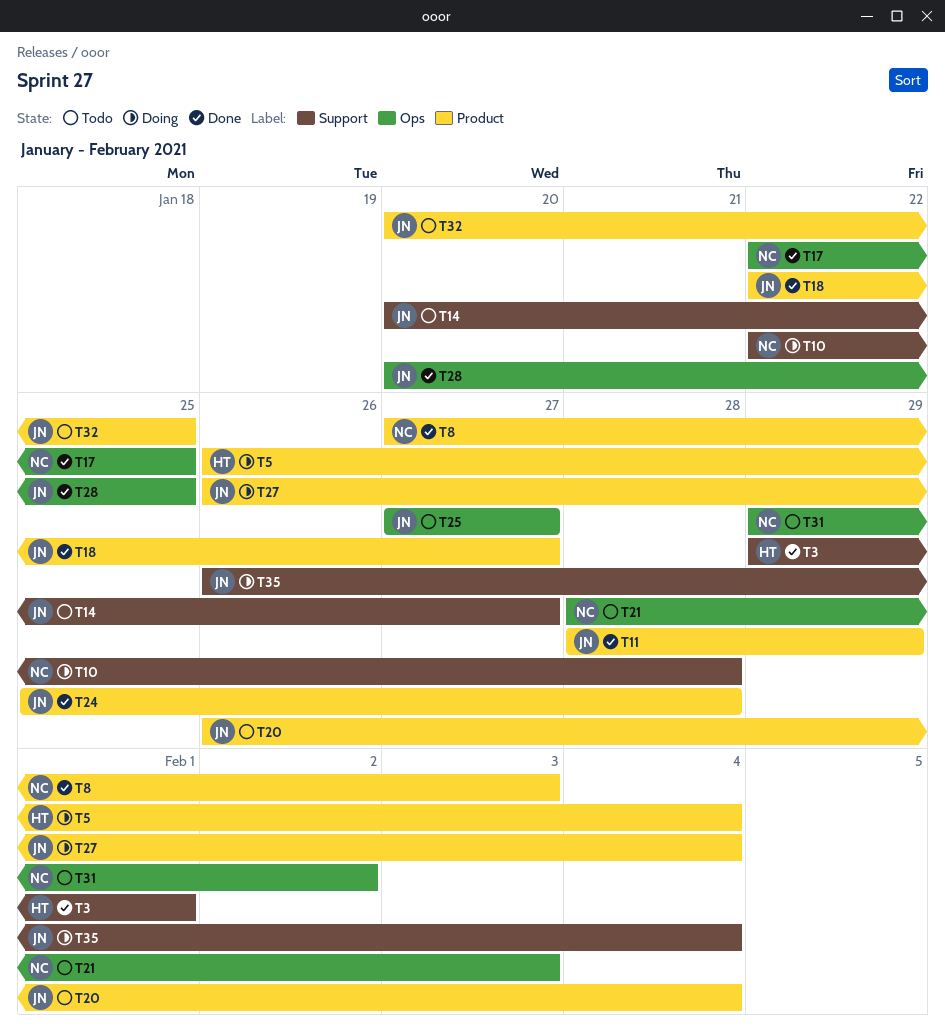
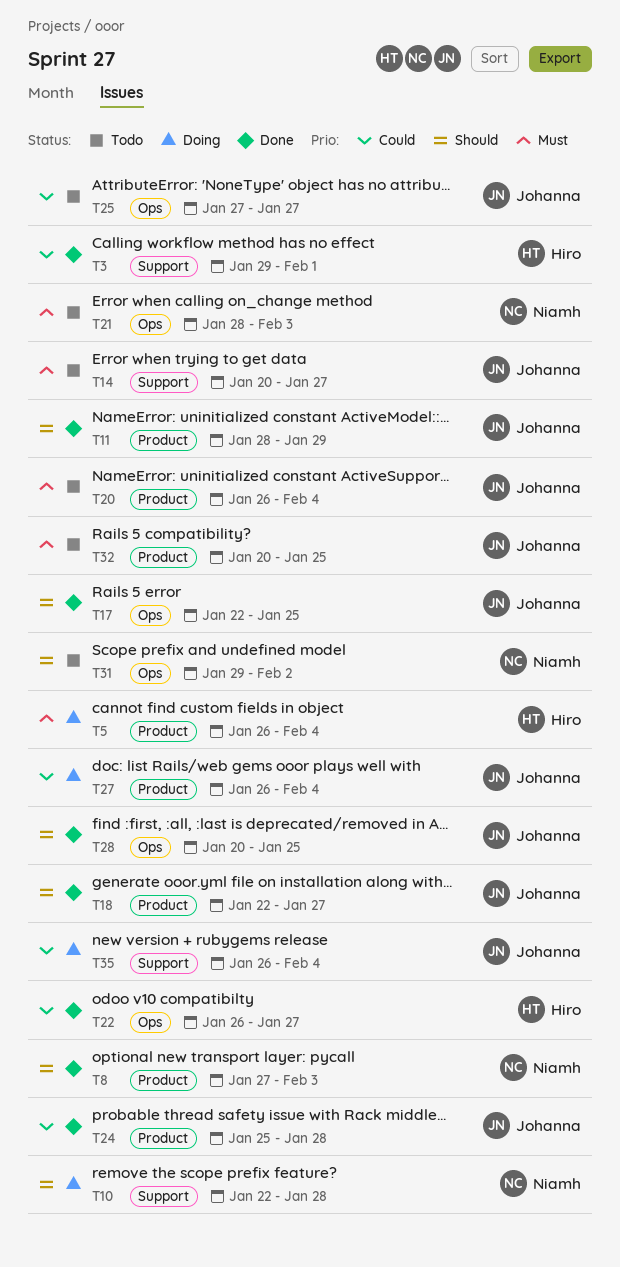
T17, owner: Niamh -> Johanna
T22: none -> present

